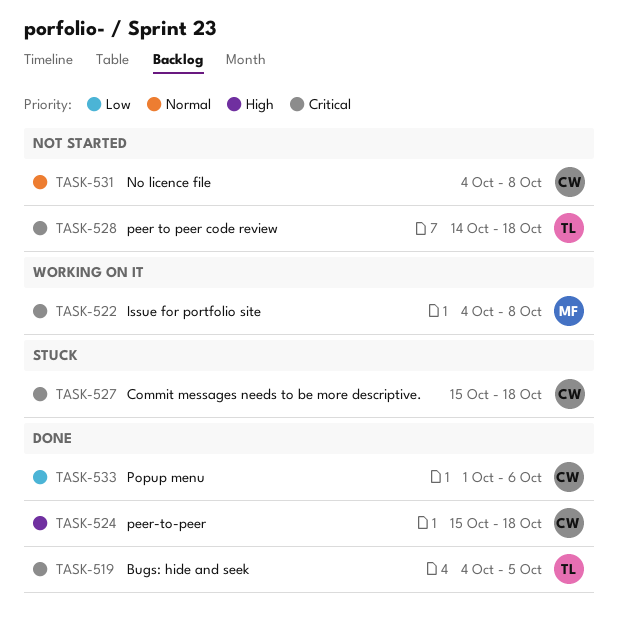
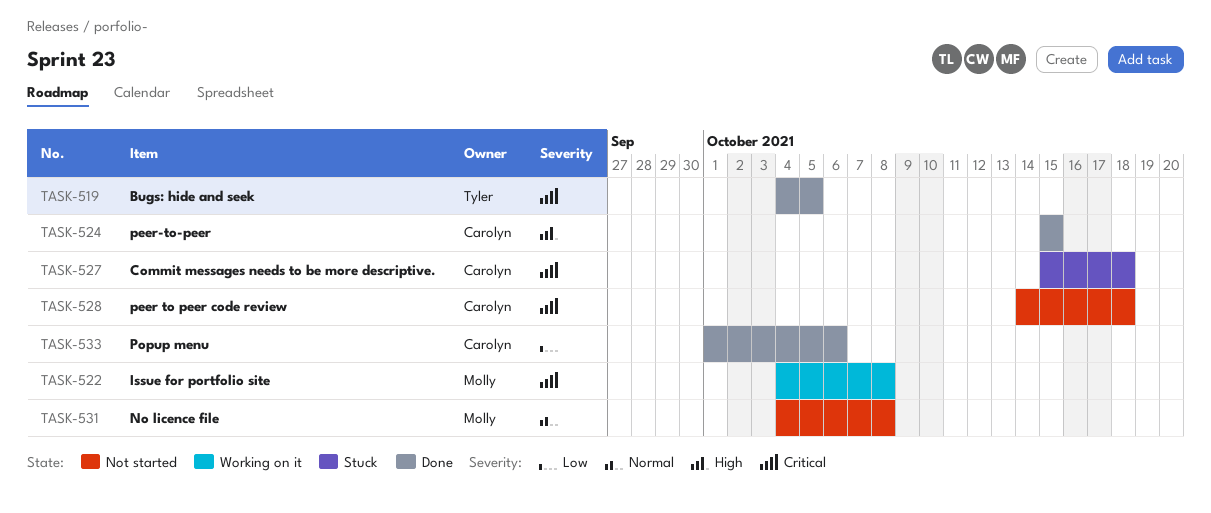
TASK-524, due: Oct 18 -> Oct 15
TASK-528, owner: Tyler -> Carolyn
TASK-531, owner: Carolyn -> Molly

